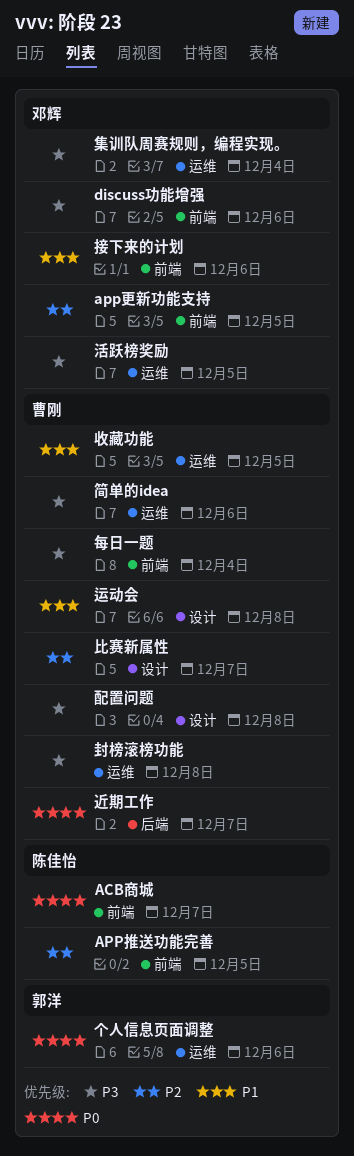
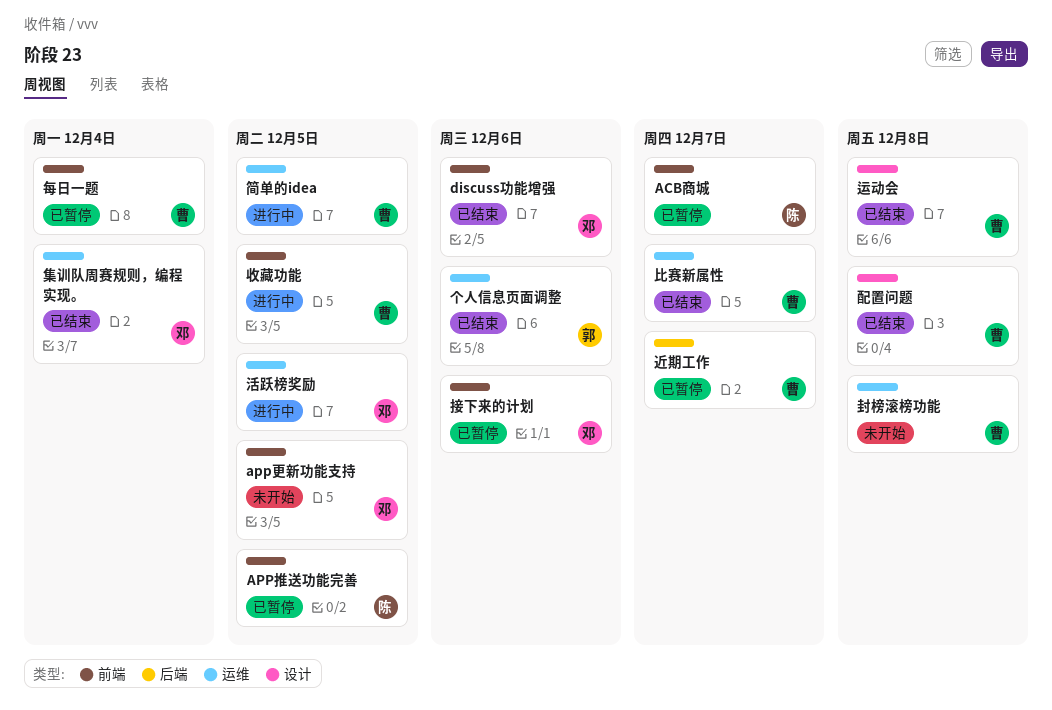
收藏功能, label: 运维 -> 前端
比赛新属性, label: 设计 -> 运维
简单的idea, due: Dec 6 -> Dec 5

